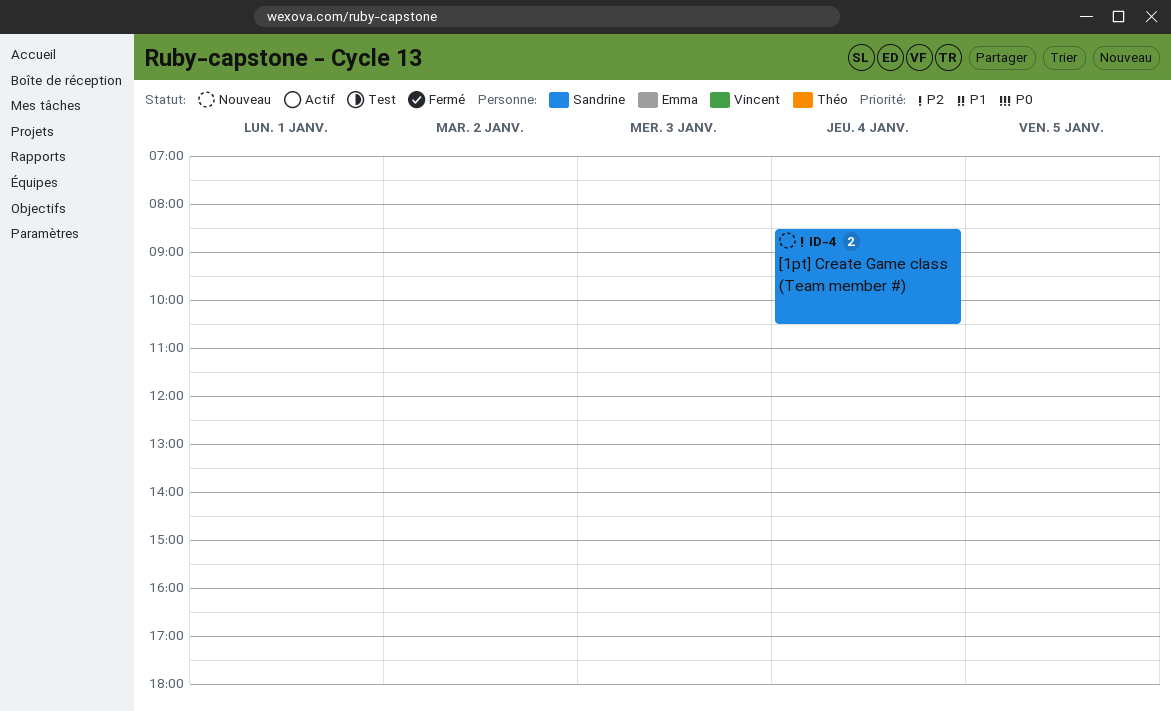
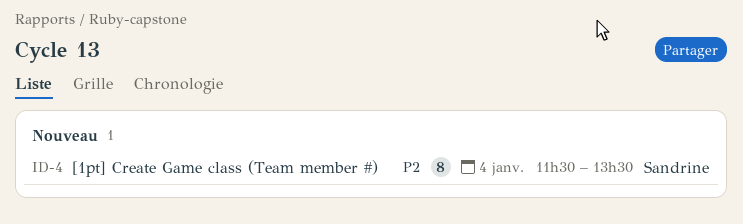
ID-4, estimate: 2 -> 8
ID-4, begins: 08:30 -> 11:30
ID-4, ends: 10:30 -> 13:30

